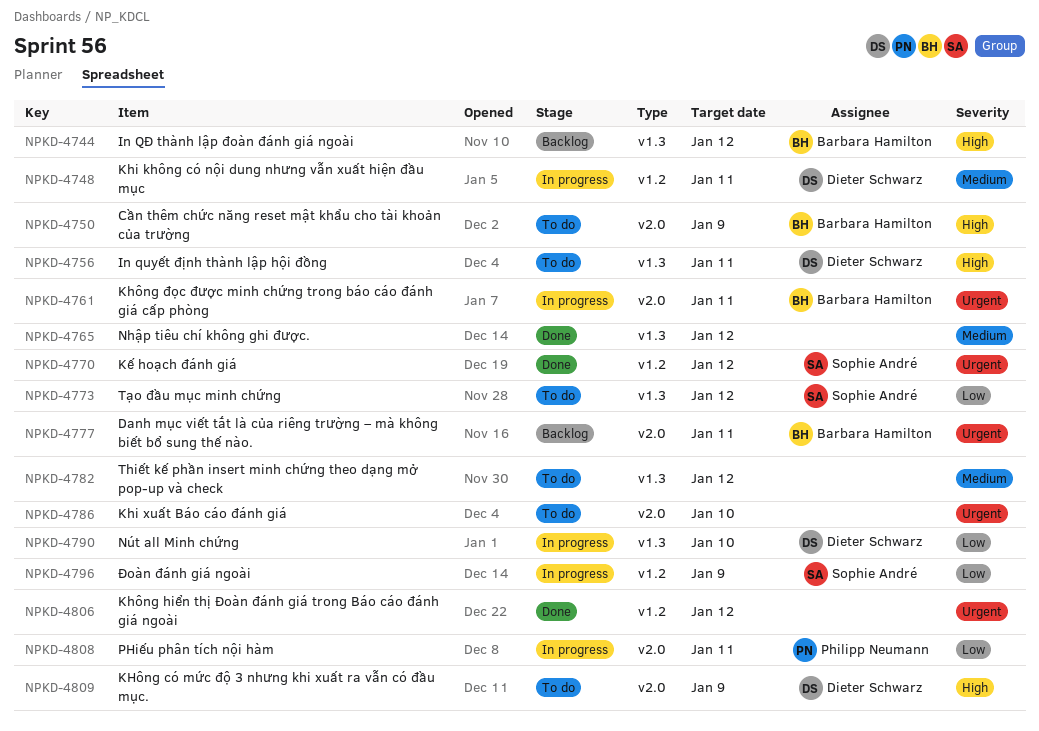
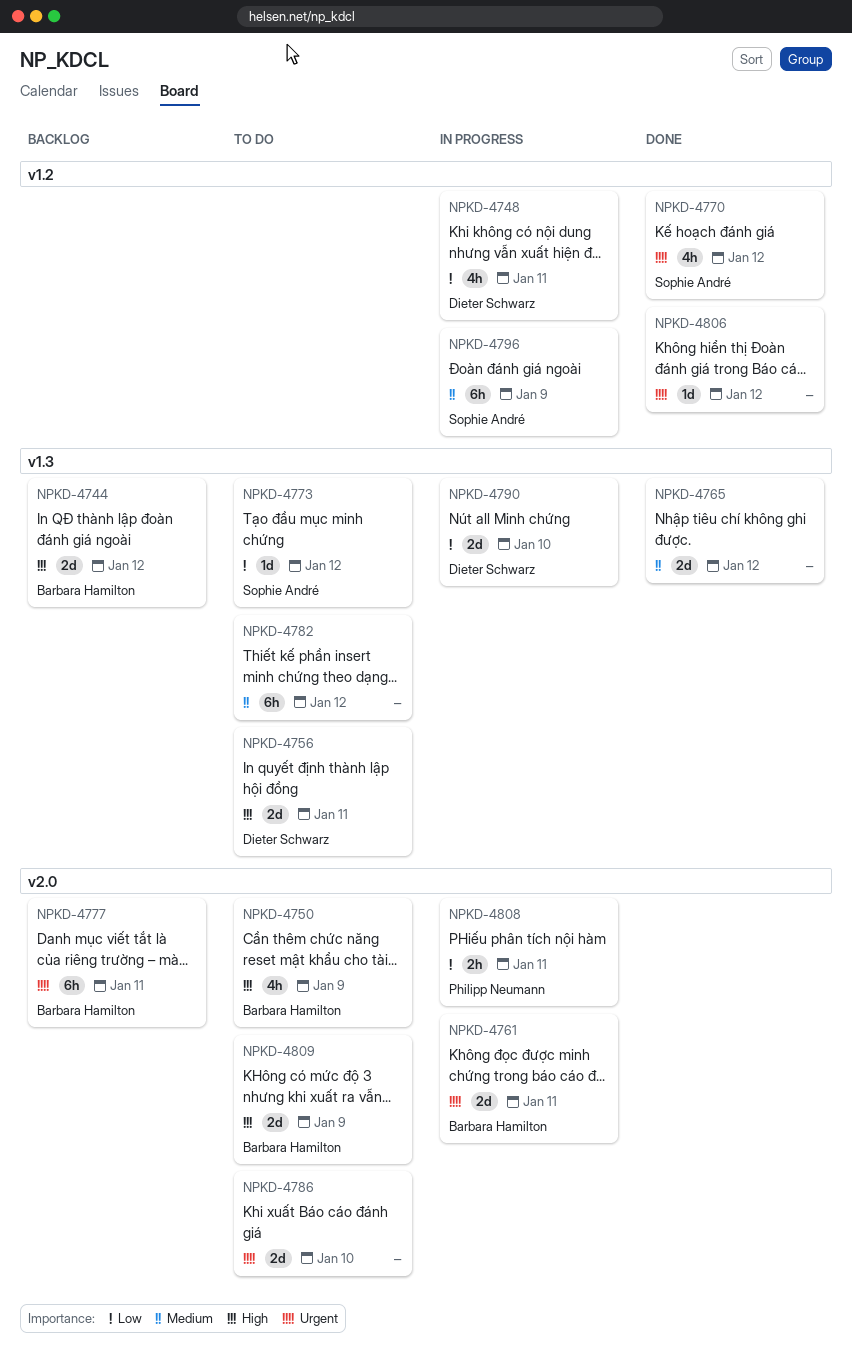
NPKD-4748, priority: Medium -> Low
NPKD-4796, priority: Low -> Medium
NPKD-4809, owner: Dieter Schwarz -> Barbara Hamilton

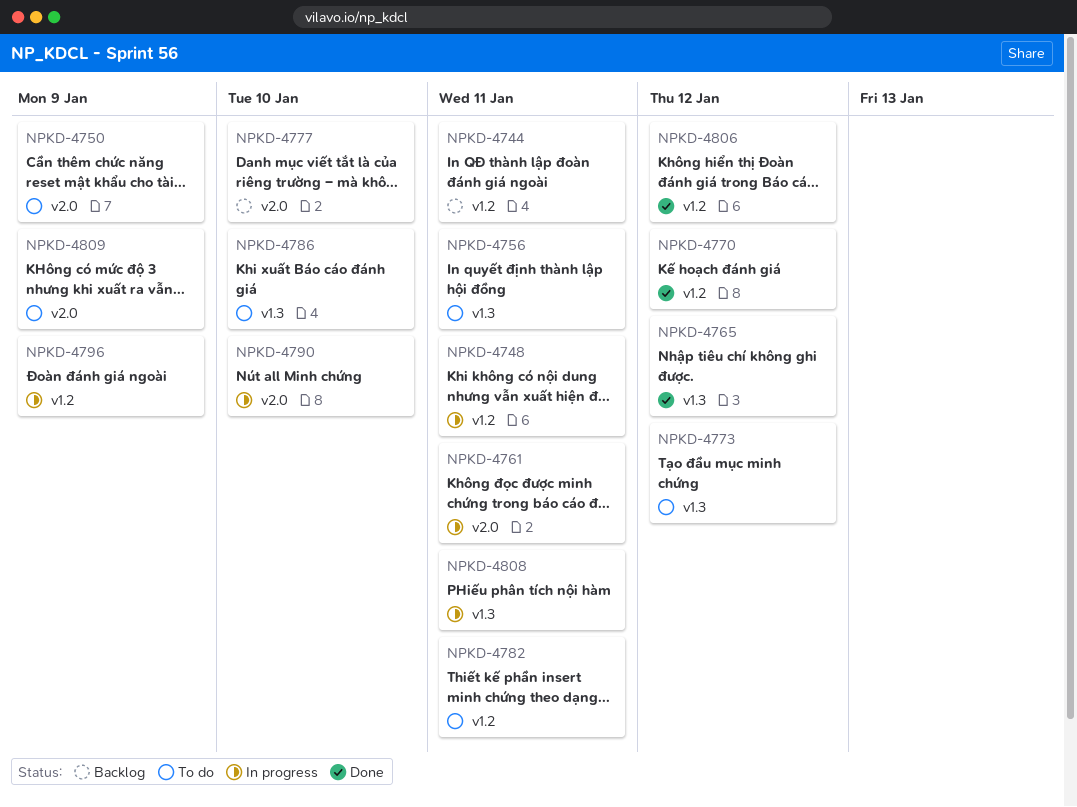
NPKD-4744, label: v1.3 -> v1.2
NPKD-4744, due: Jan 12 -> Jan 11
NPKD-4777, due: Jan 11 -> Jan 10
NPKD-4782, label: v1.3 -> v1.2
NPKD-4782, due: Jan 12 -> Jan 11
NPKD-4786, label: v2.0 -> v1.3
NPKD-4790, label: v1.3 -> v2.0
NPKD-4808, label: v2.0 -> v1.3

